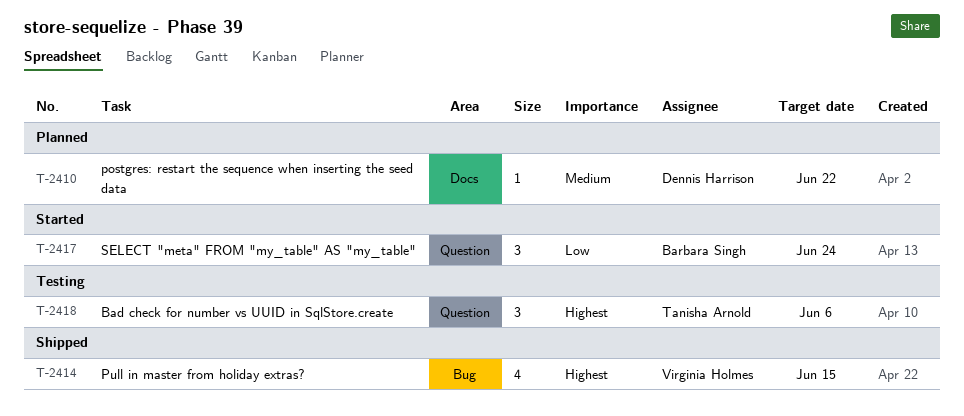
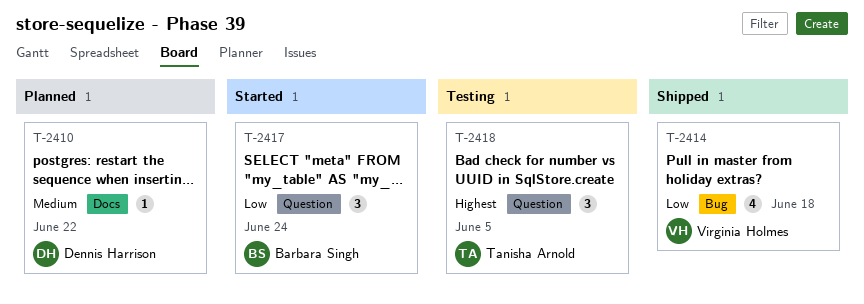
T-2414, priority: Highest -> Low
T-2414, due: Jun 15 -> Jun 18
T-2418, due: Jun 6 -> Jun 5

